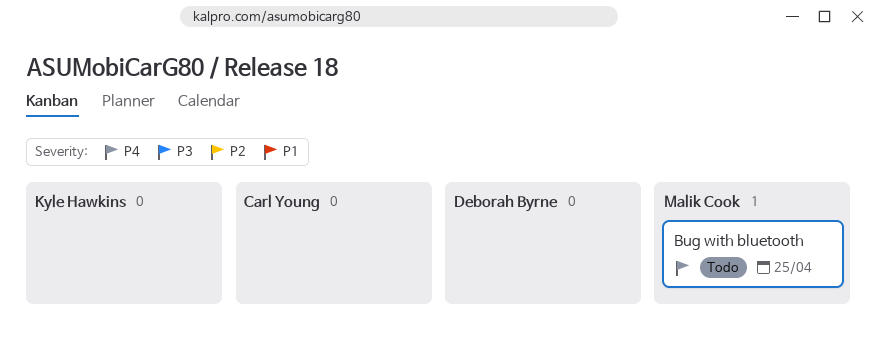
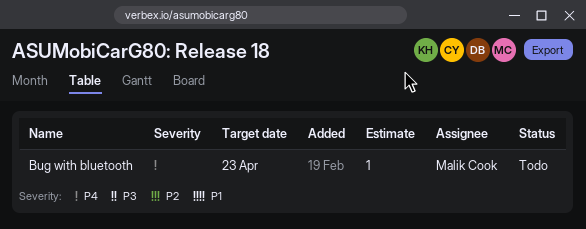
Bug with bluetooth, due: Apr 25 -> Apr 23

